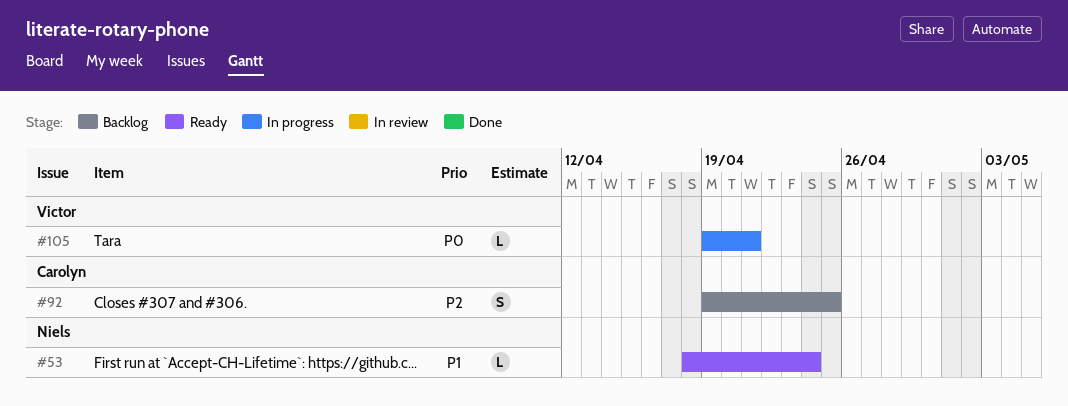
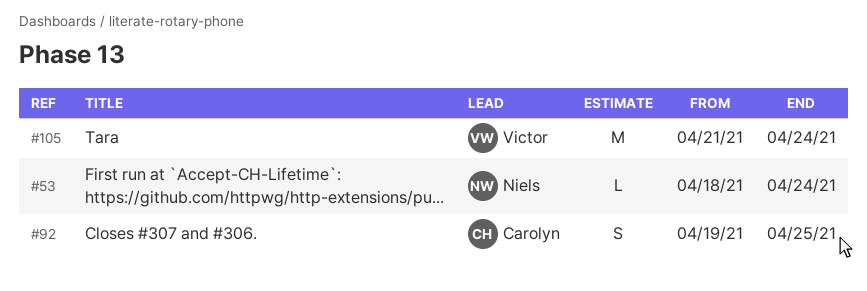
#105, estimate: L -> M
#105, start: Apr 19 -> Apr 21
#105, due: Apr 21 -> Apr 24

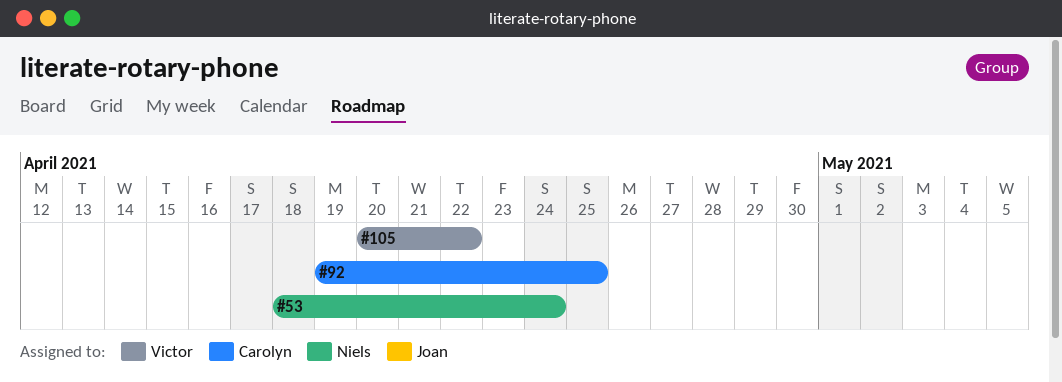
#105, start: Apr 21 -> Apr 20
#105, due: Apr 24 -> Apr 22

